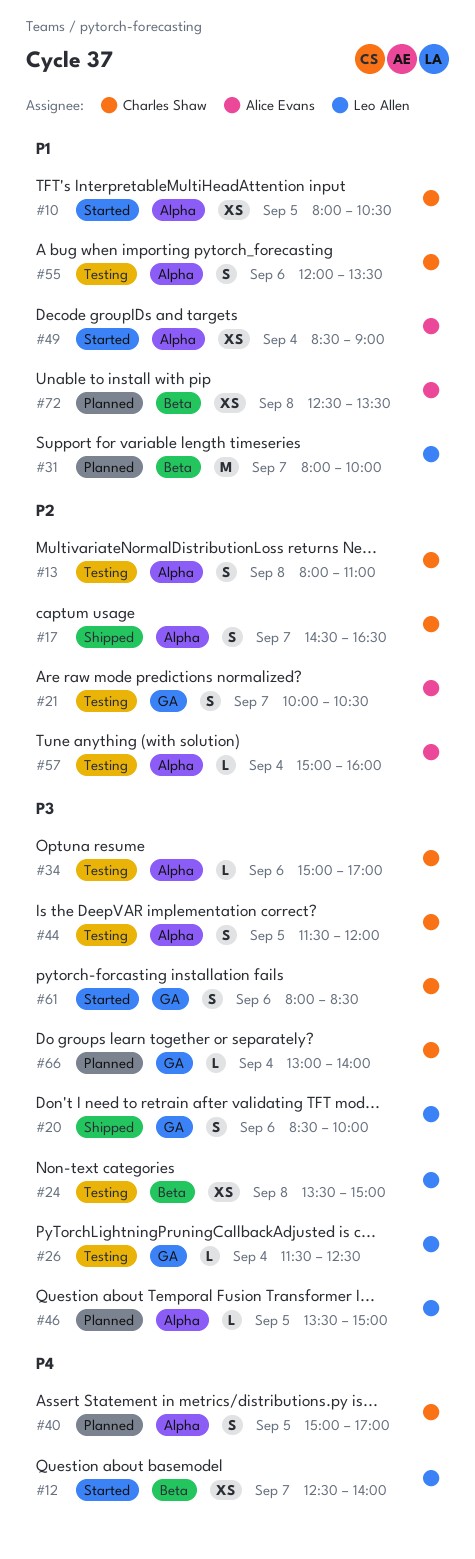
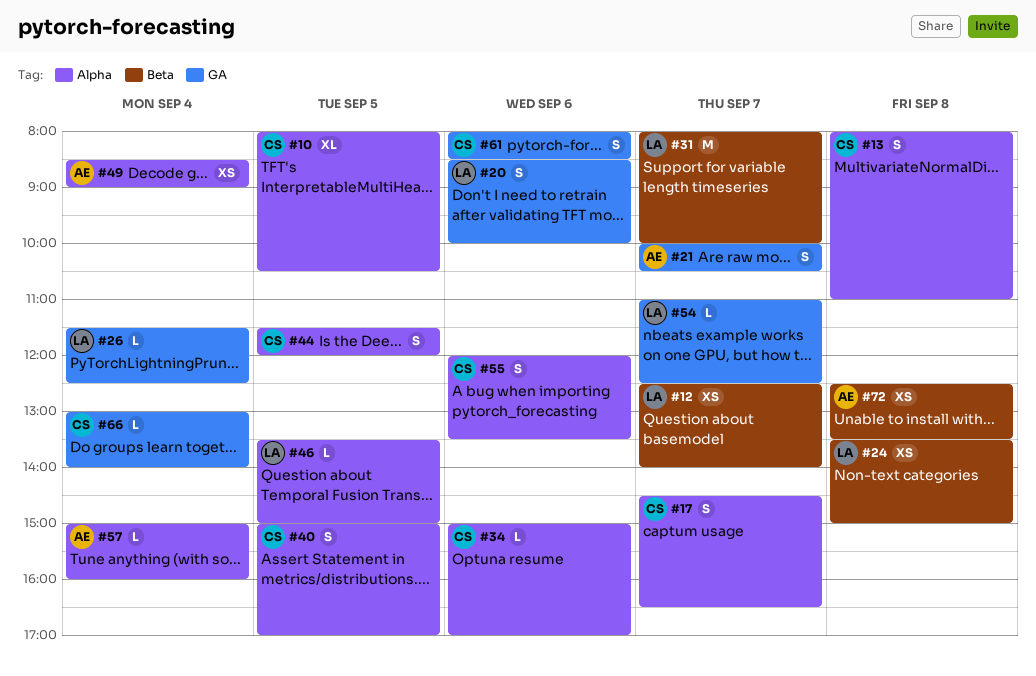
#10, estimate: XS -> XL
#54: none -> present

